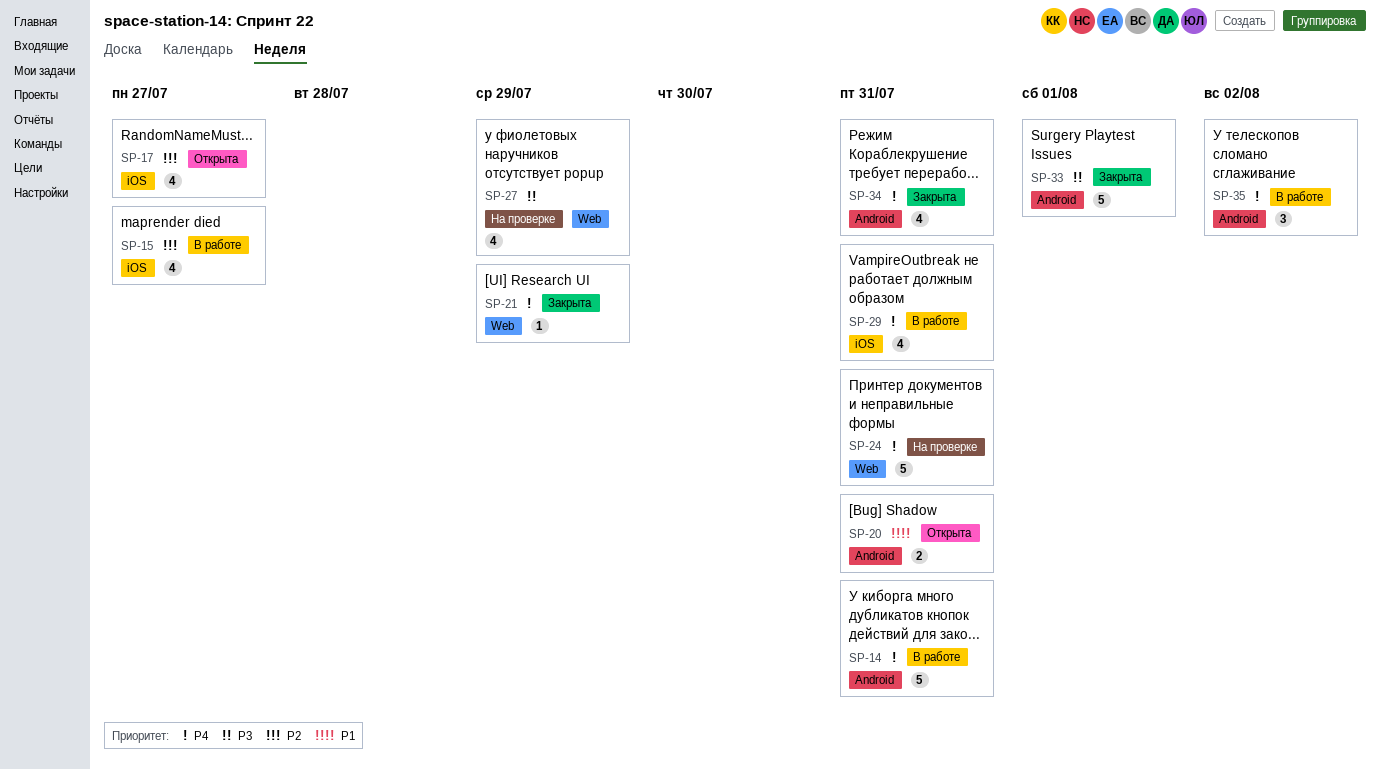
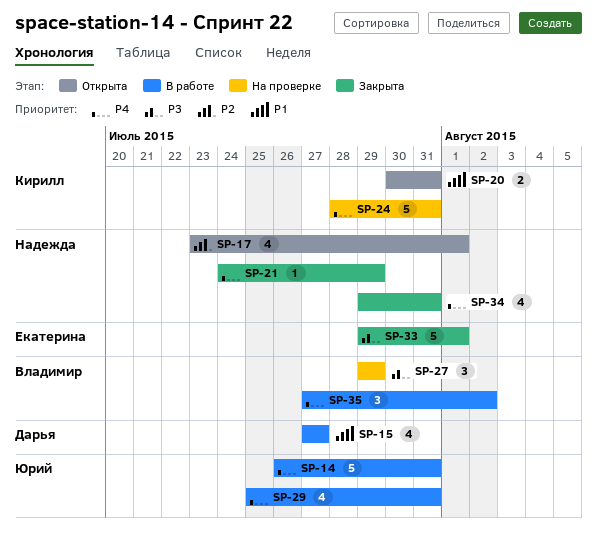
SP-15, priority: P2 -> P1
SP-17, due: Jul 27 -> Aug 1
SP-27, estimate: 4 -> 3

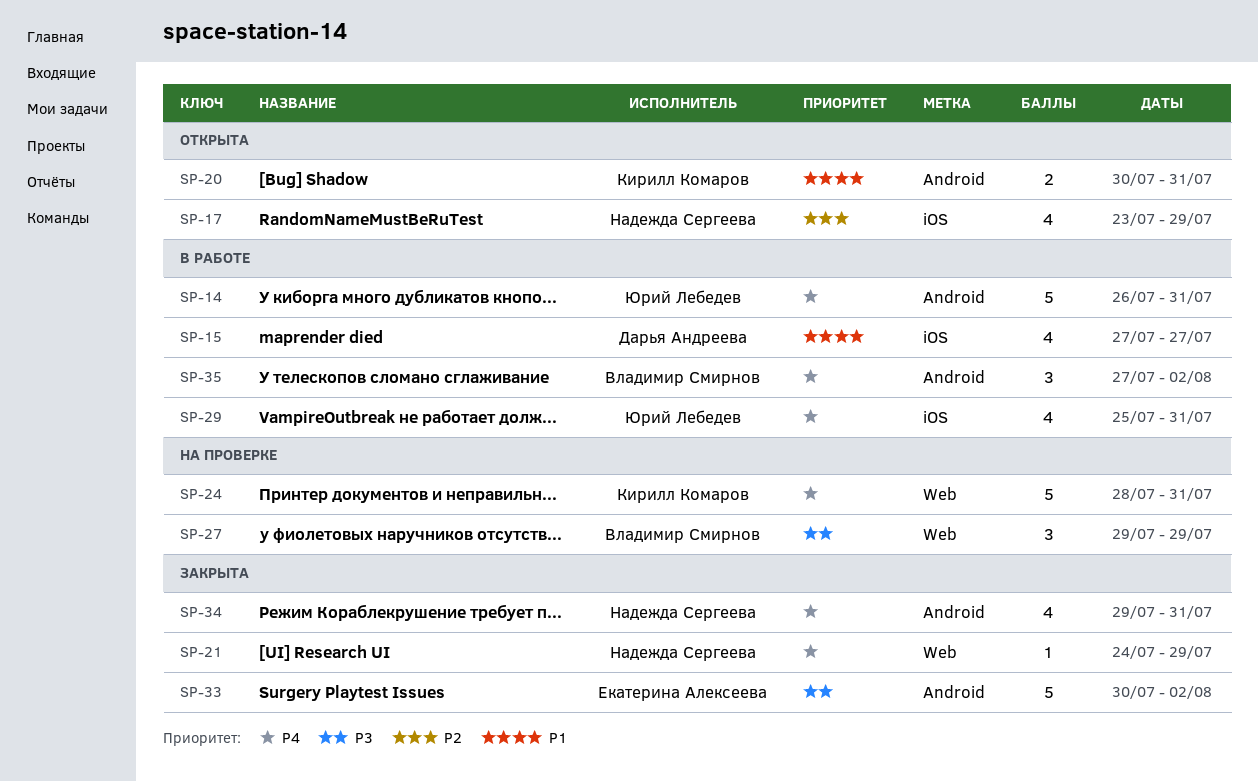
SP-17, due: Aug 1 -> Jul 29
SP-33, start: Jul 29 -> Jul 30
SP-33, due: Aug 1 -> Aug 2

